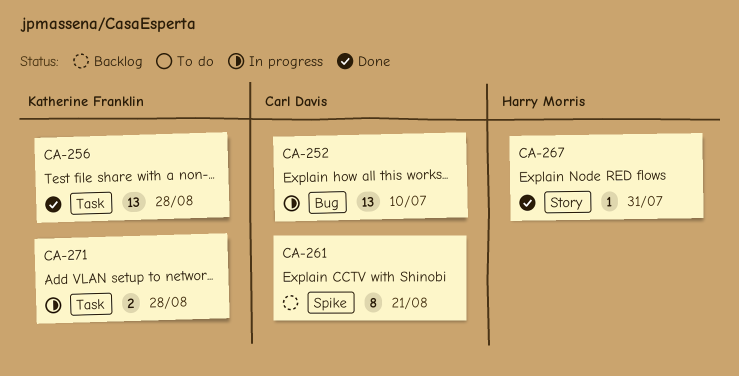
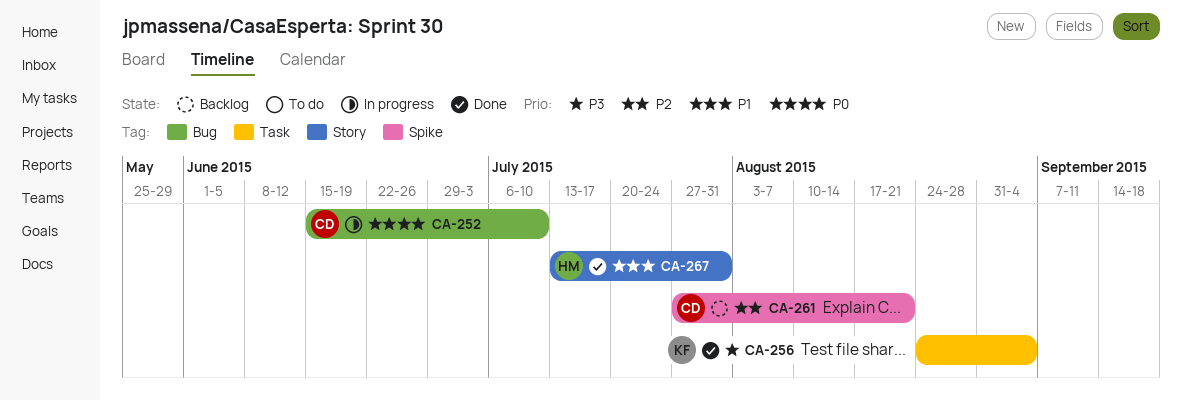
CA-256, due: Aug 28 -> Sep 4
CA-271: present -> none

